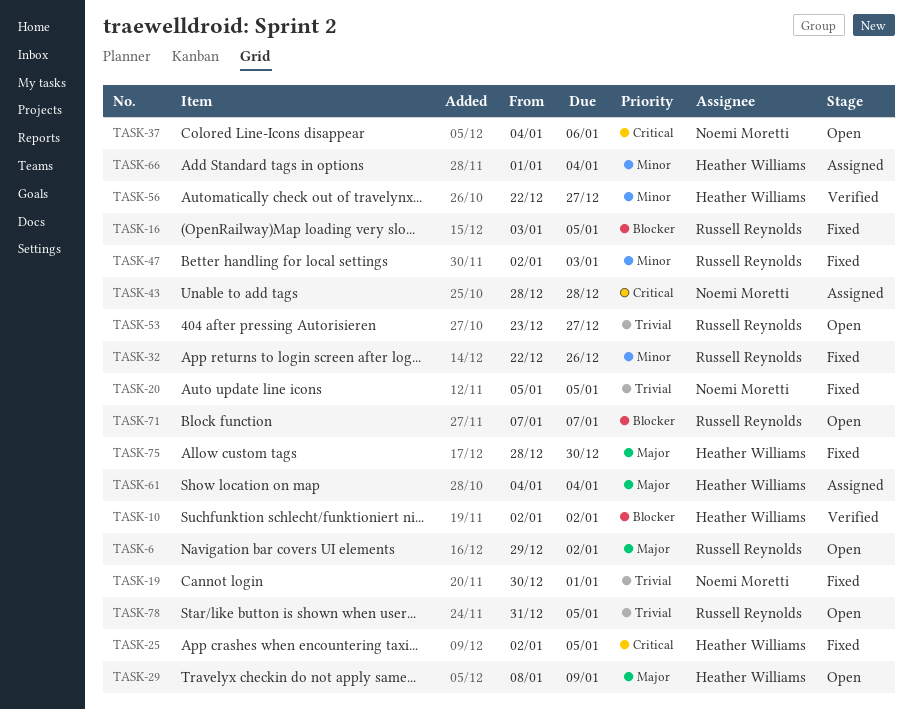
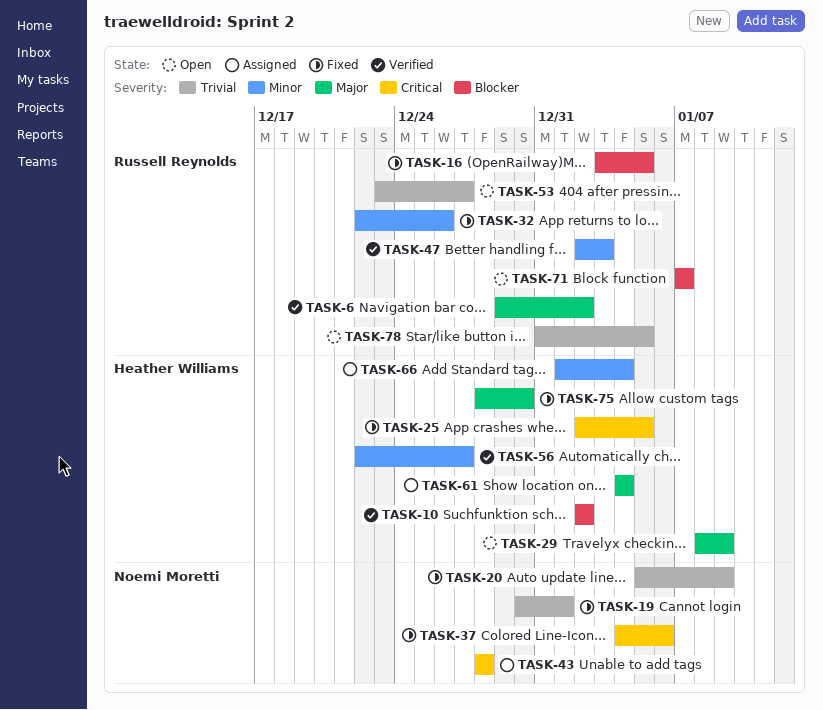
TASK-6, status: Open -> Verified
TASK-20, due: Jan 5 -> Jan 9
TASK-37, status: Open -> Fixed
TASK-47, status: Fixed -> Verified

